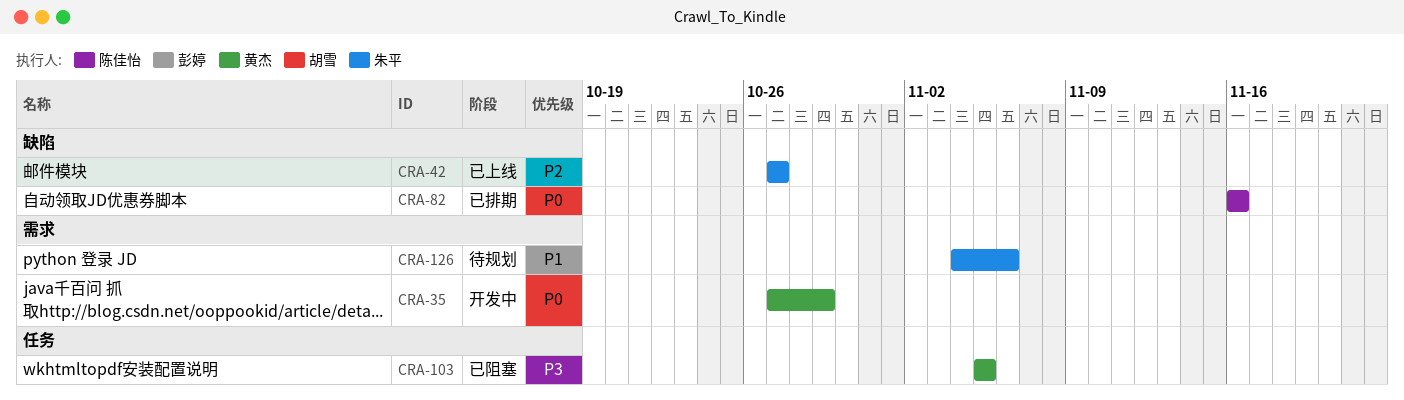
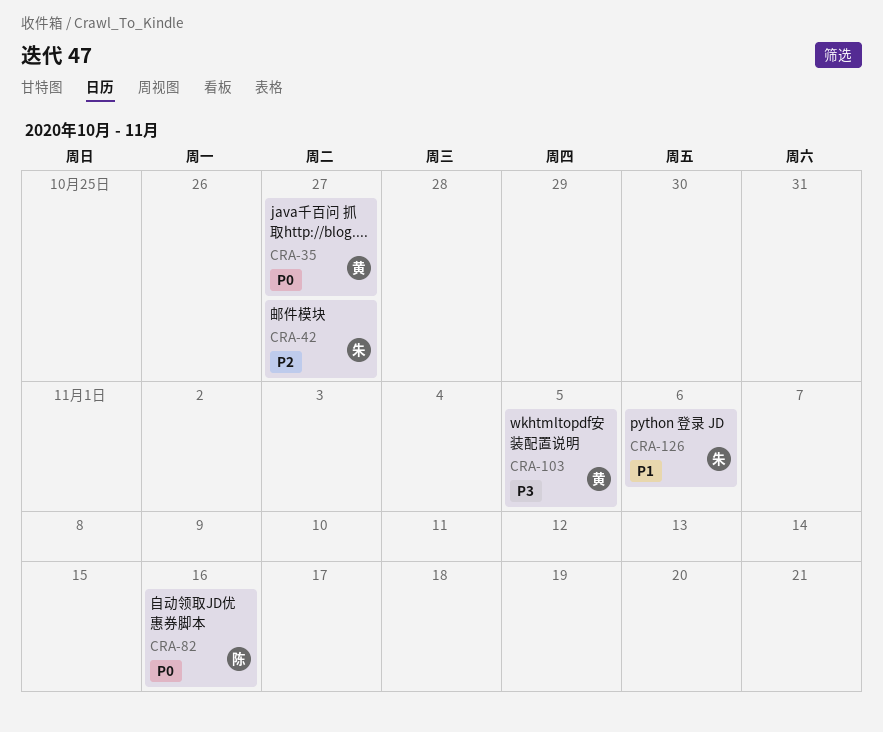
CRA-35, due: Oct 29 -> Oct 27

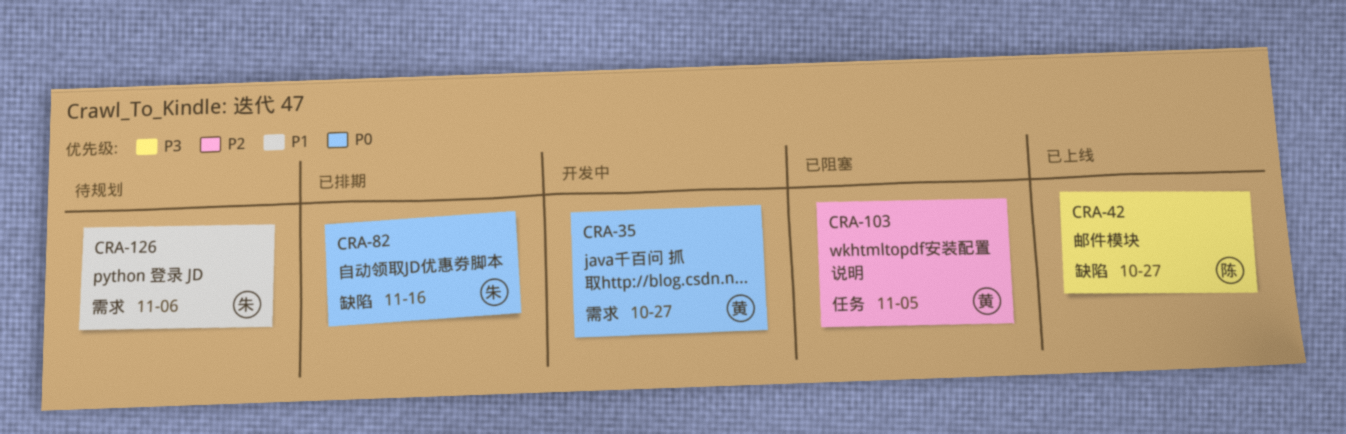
CRA-42, owner: 朱 -> 陈
CRA-42, priority: P2 -> P3
CRA-82, owner: 陈 -> 朱
CRA-103, priority: P3 -> P2

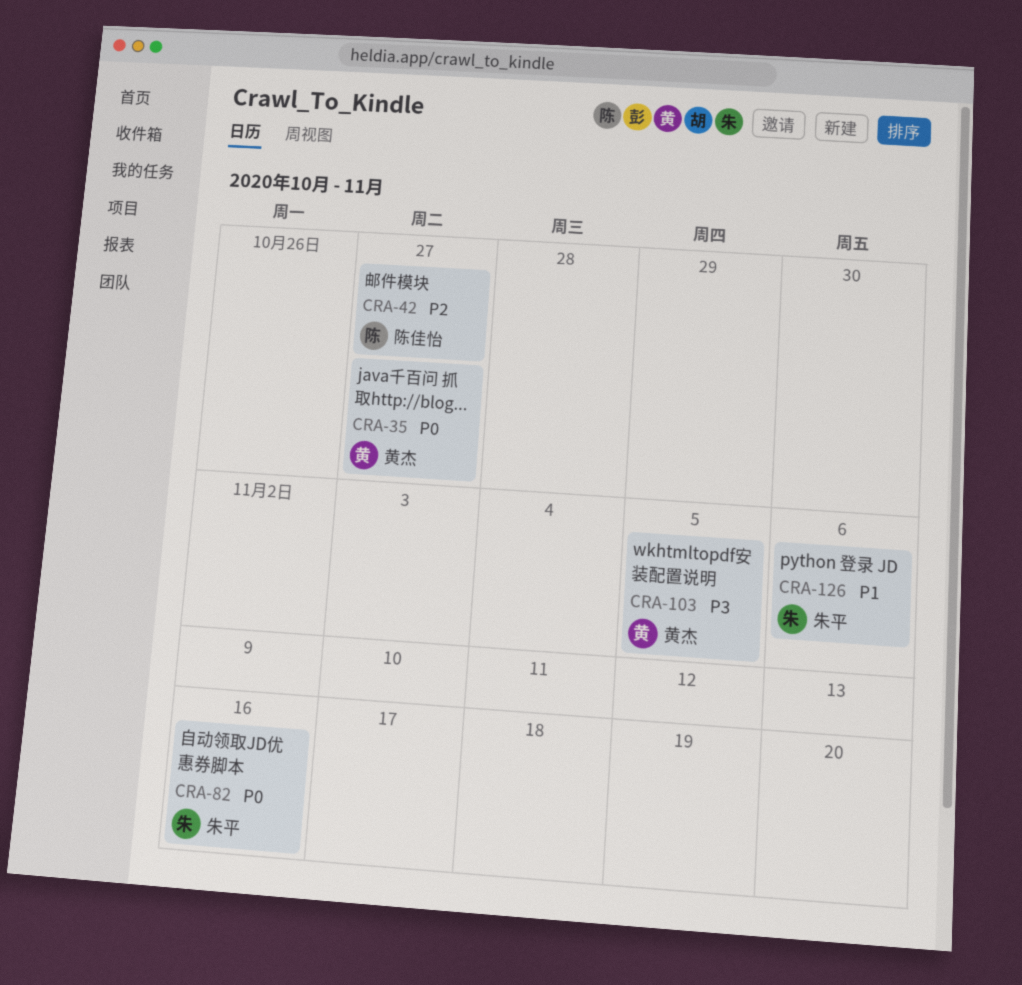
CRA-42, priority: P3 -> P2
CRA-103, priority: P2 -> P3

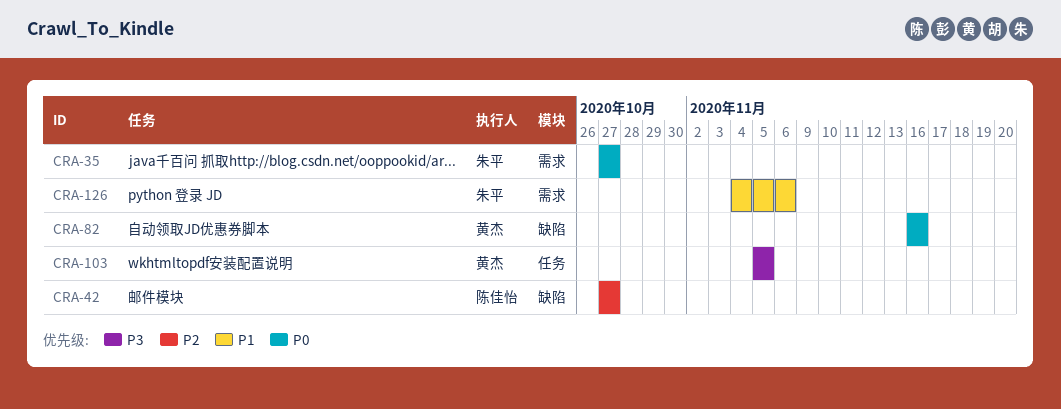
CRA-35, owner: 黄杰 -> 朱平
CRA-82, owner: 朱平 -> 黄杰

